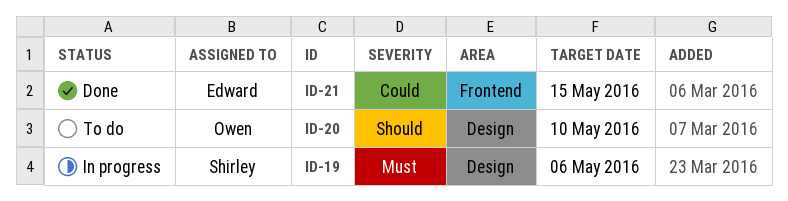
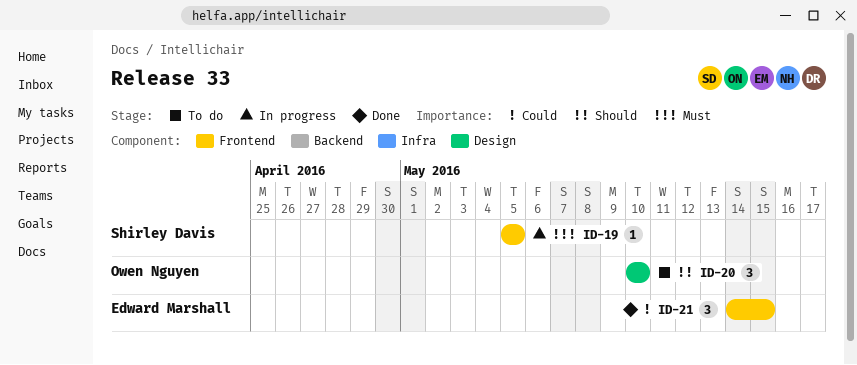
ID-19, label: Design -> Frontend
ID-19, due: May 6 -> May 5

